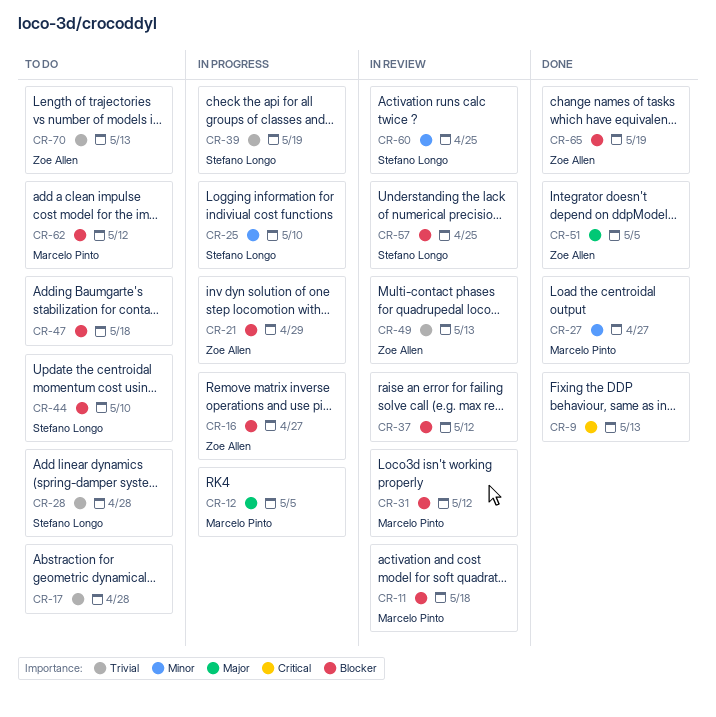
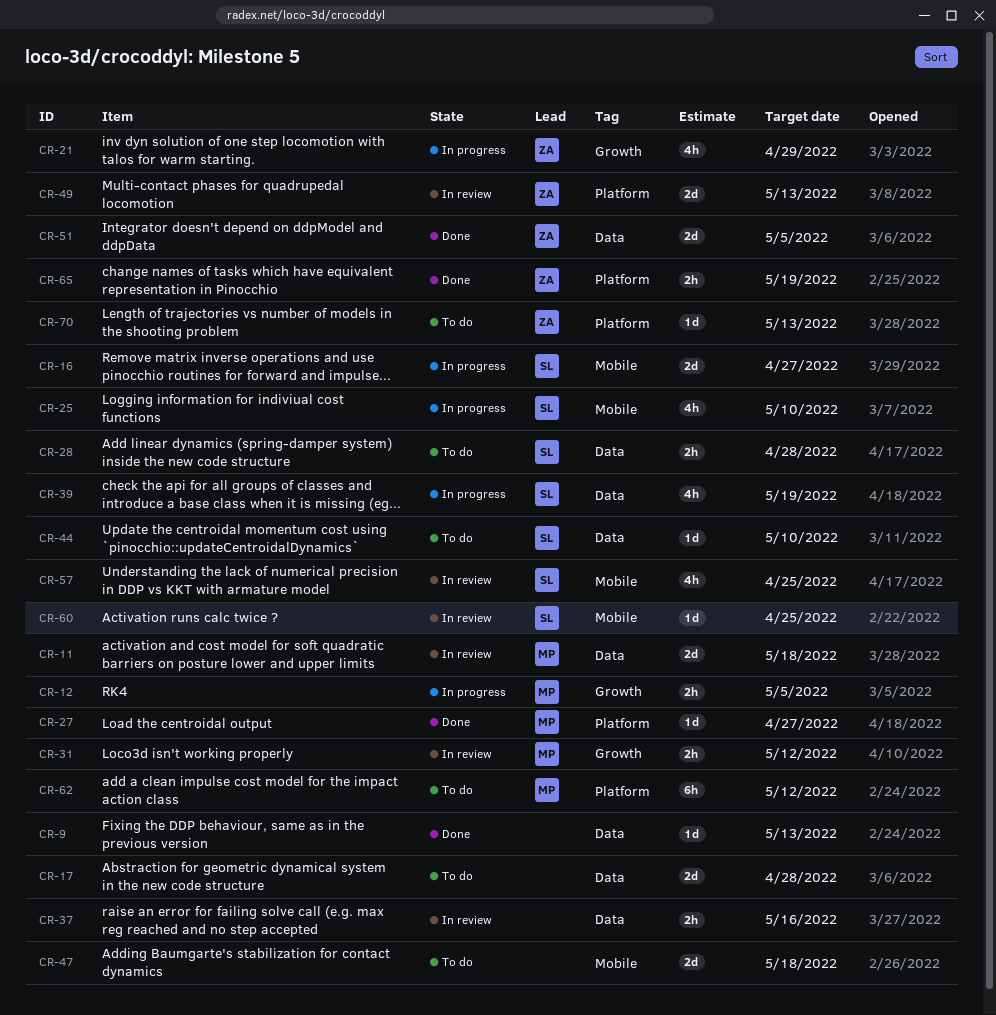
CR-16, owner: Zoe Allen -> Stefano Longo
CR-37, due: May 12 -> May 16

